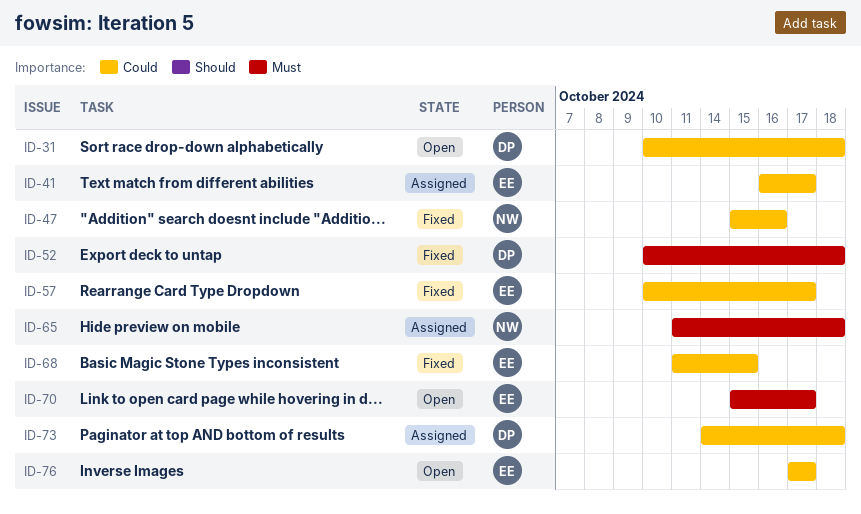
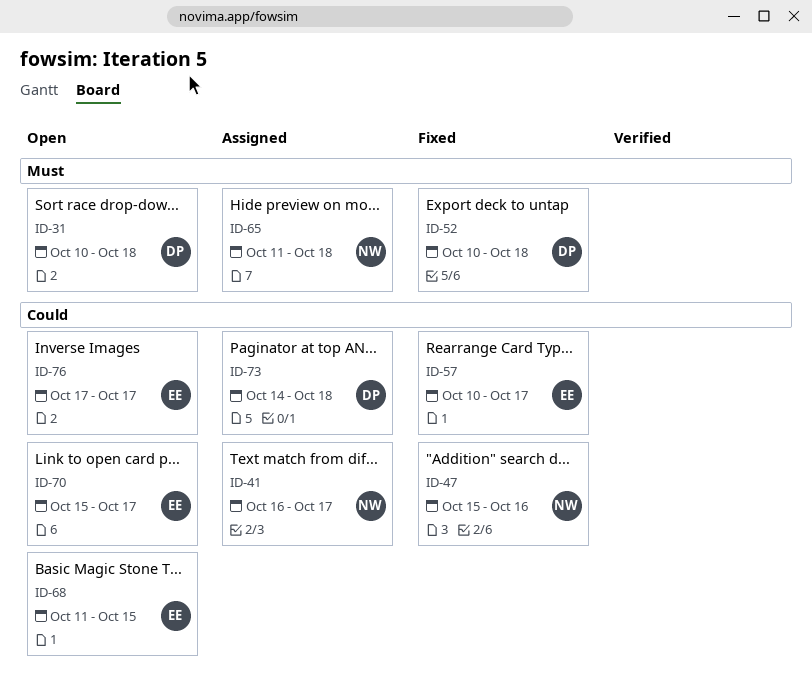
ID-31, priority: Could -> Must
ID-41, owner: EE -> NW
ID-68, status: Fixed -> Open
ID-70, priority: Must -> Could

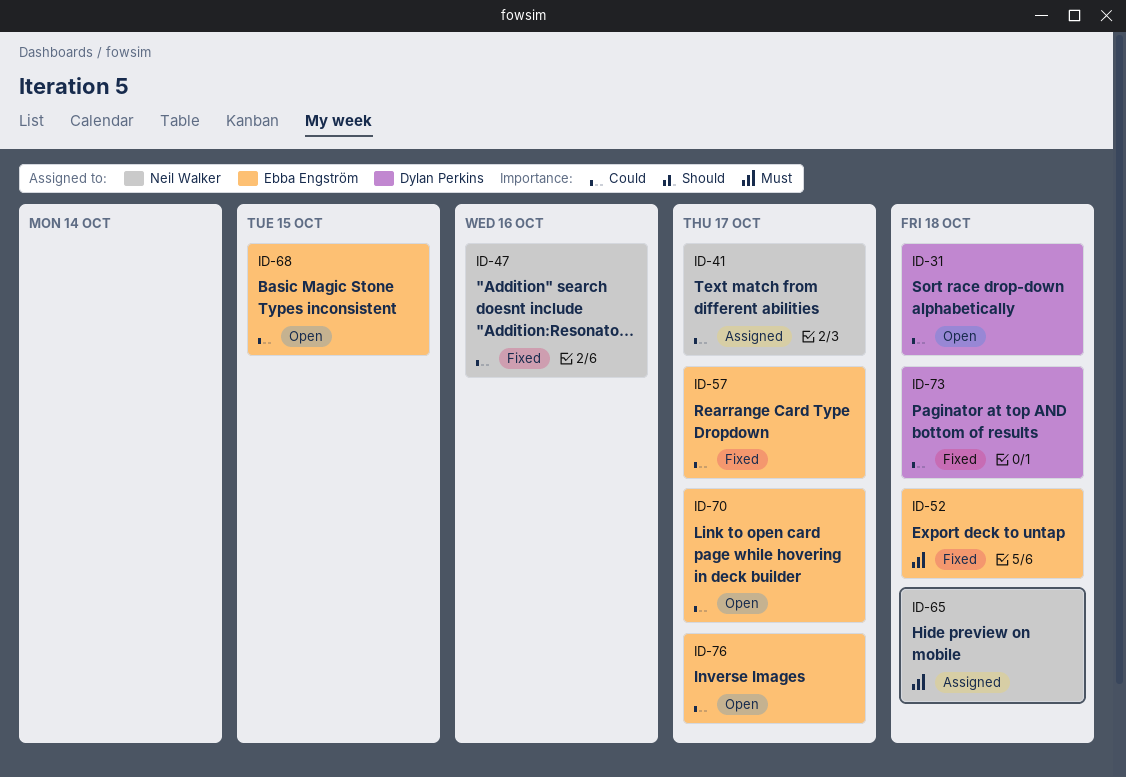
ID-31, priority: Must -> Could
ID-52, owner: Dylan Perkins -> Ebba Engström
ID-73, status: Assigned -> Fixed

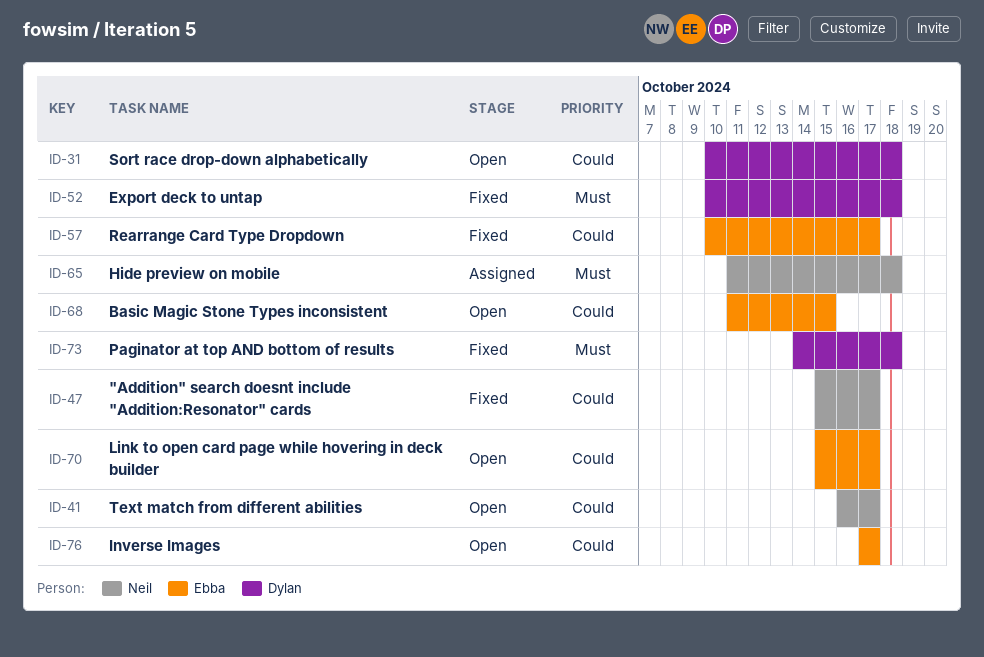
ID-41, status: Assigned -> Open
ID-47, due: Oct 16 -> Oct 17
ID-52, owner: Ebba Engström -> Dylan Perkins
ID-73, priority: Could -> Must

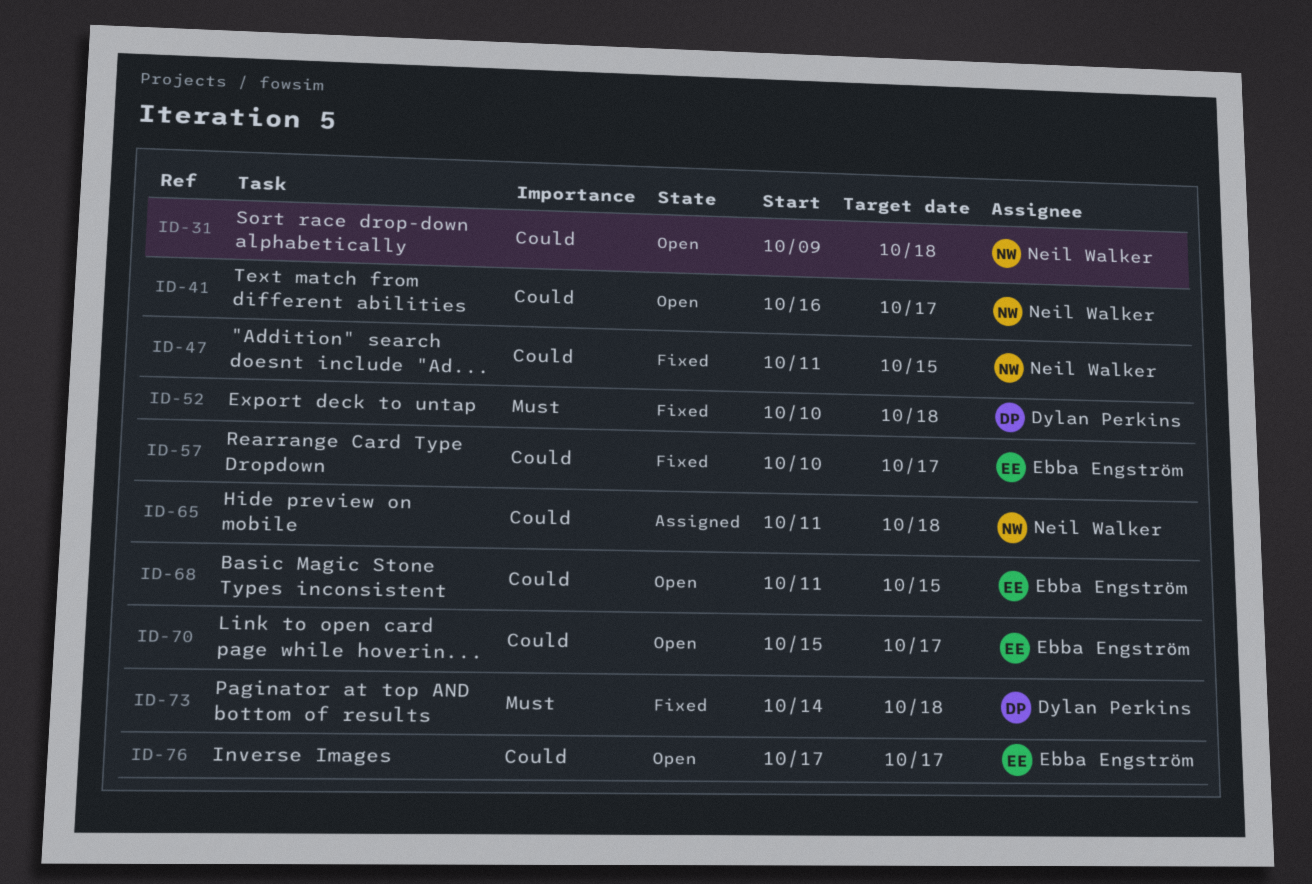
ID-31, owner: Dylan Perkins -> Neil Walker
ID-31, start: Oct 10 -> Oct 9
ID-47, start: Oct 15 -> Oct 11
ID-47, due: Oct 17 -> Oct 15
ID-65, priority: Must -> Could

